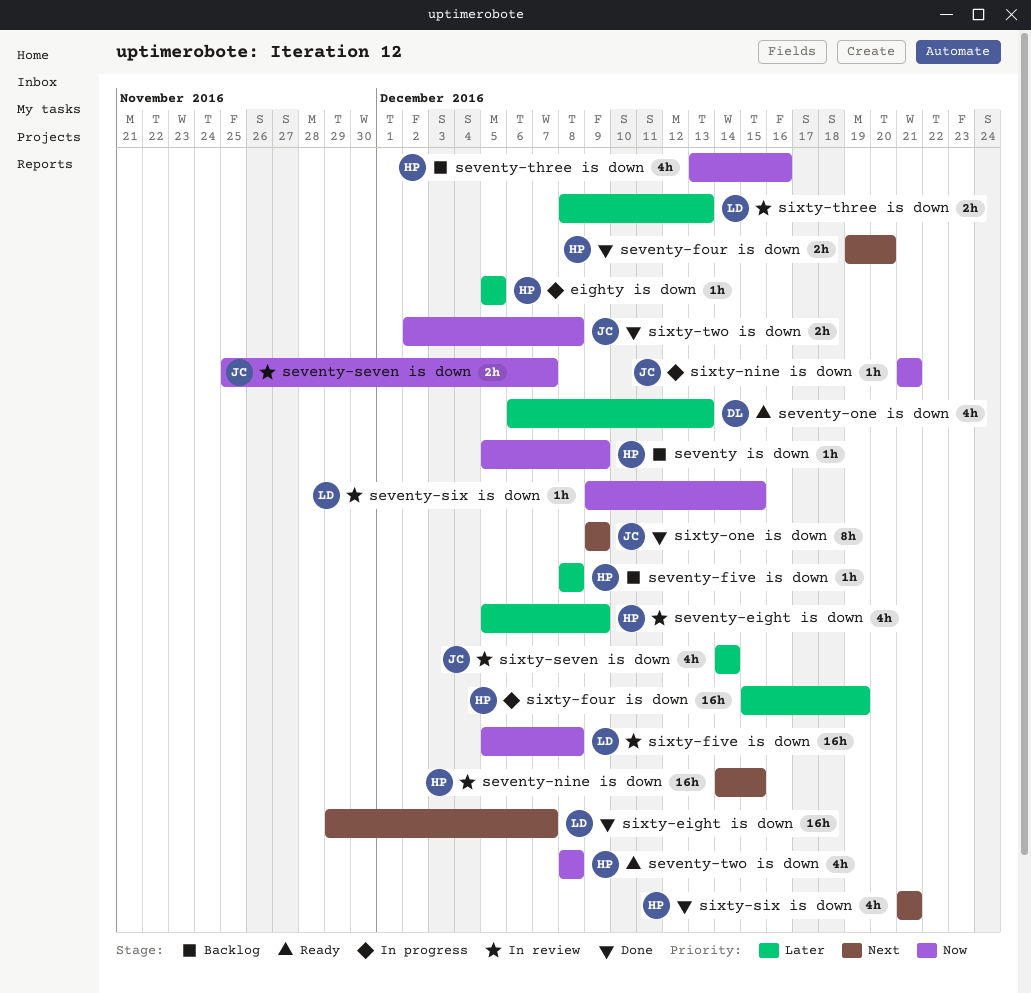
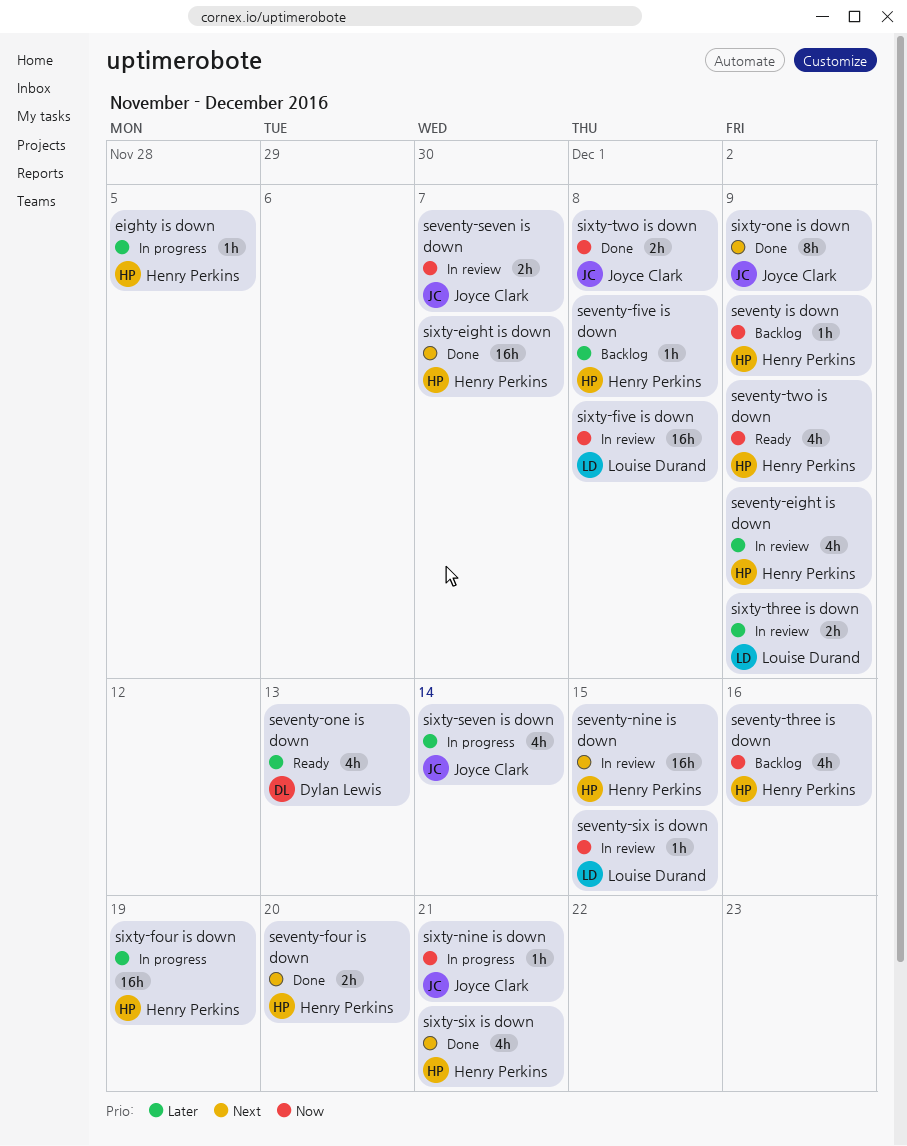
seventy-two is down, due: Dec 8 -> Dec 9
sixty-eight is down, owner: Louise Durand -> Henry Perkins
sixty-seven is down, status: In review -> In progress
sixty-three is down, due: Dec 13 -> Dec 9

